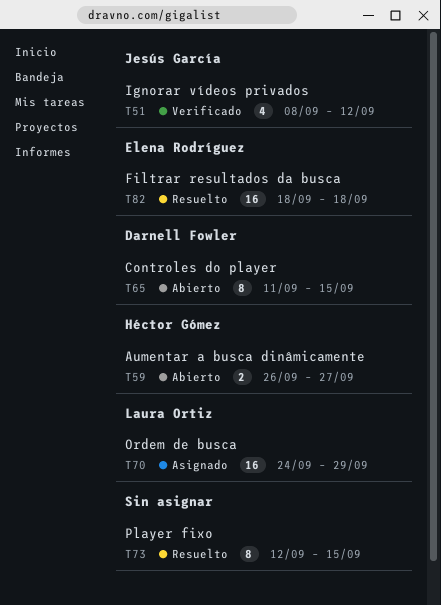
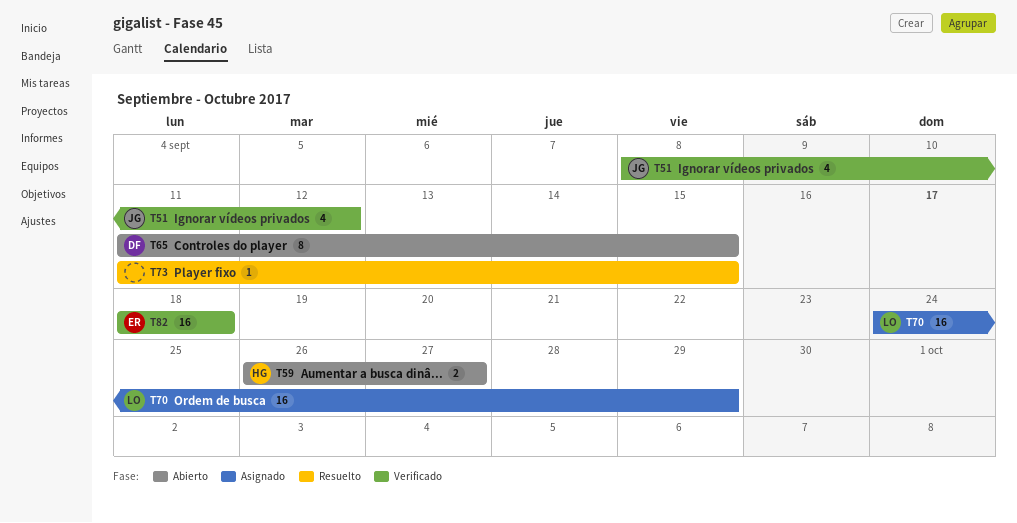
T73, estimate: 8 -> 1
T73, start: Sep 12 -> Sep 11
T82, status: Resuelto -> Verificado

